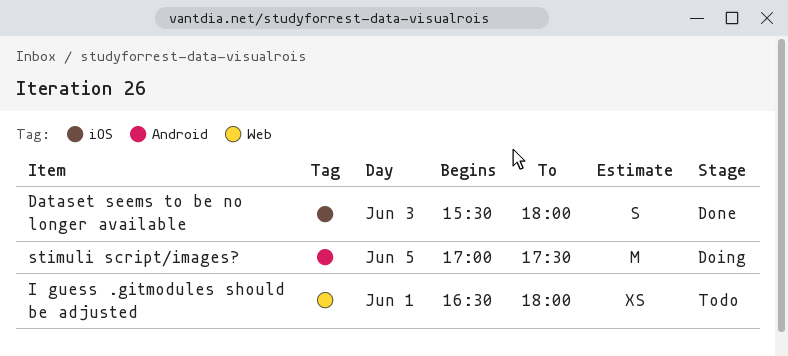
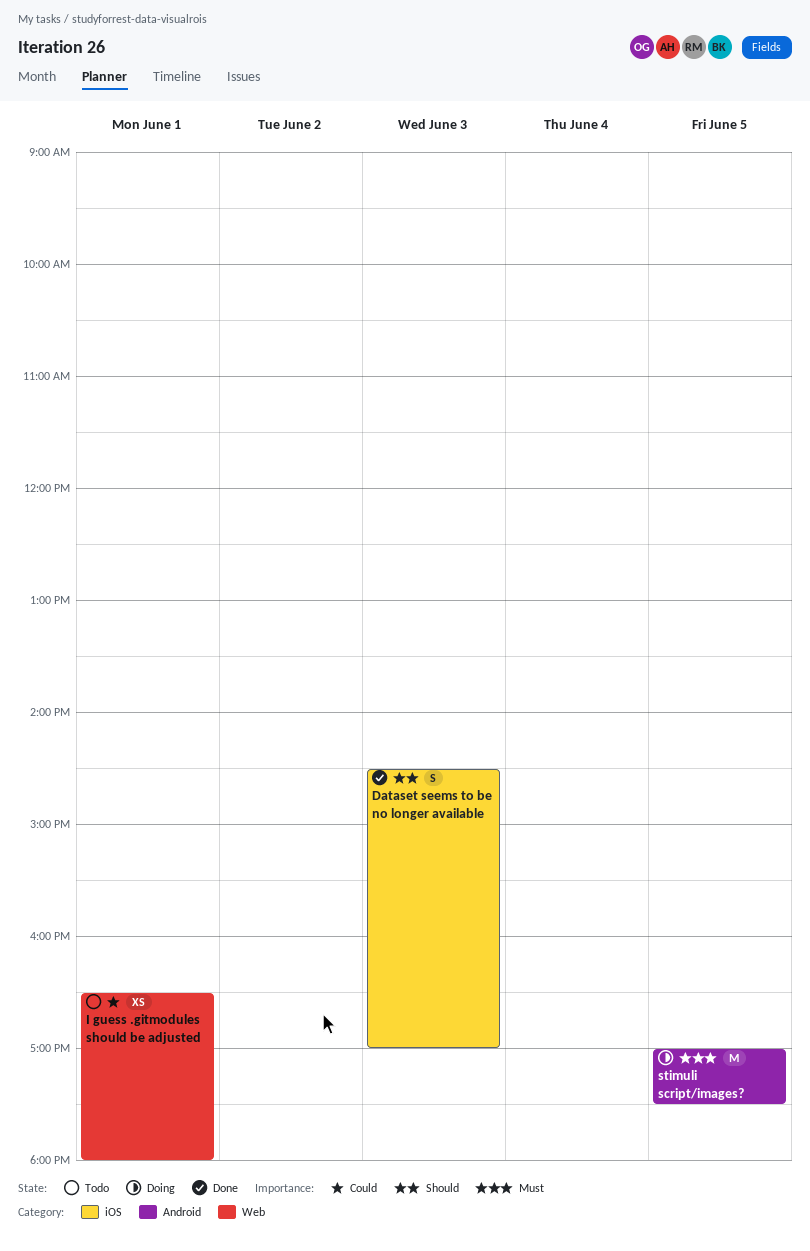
Dataset seems to be no longer available, begins: 15:30 -> 14:30
Dataset seems to be no longer available, ends: 18:00 -> 17:00

